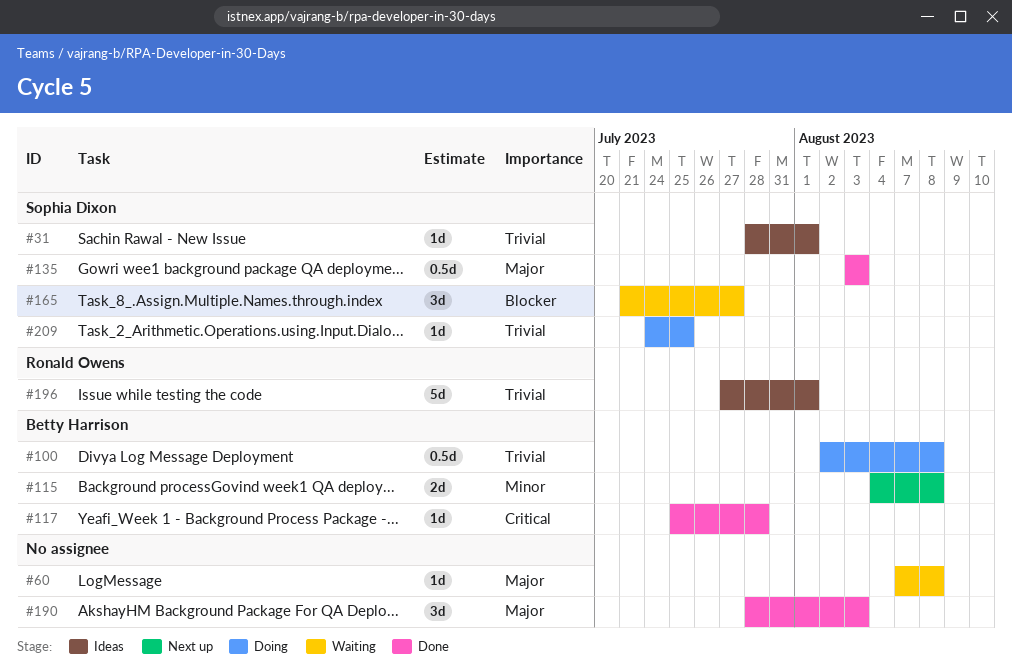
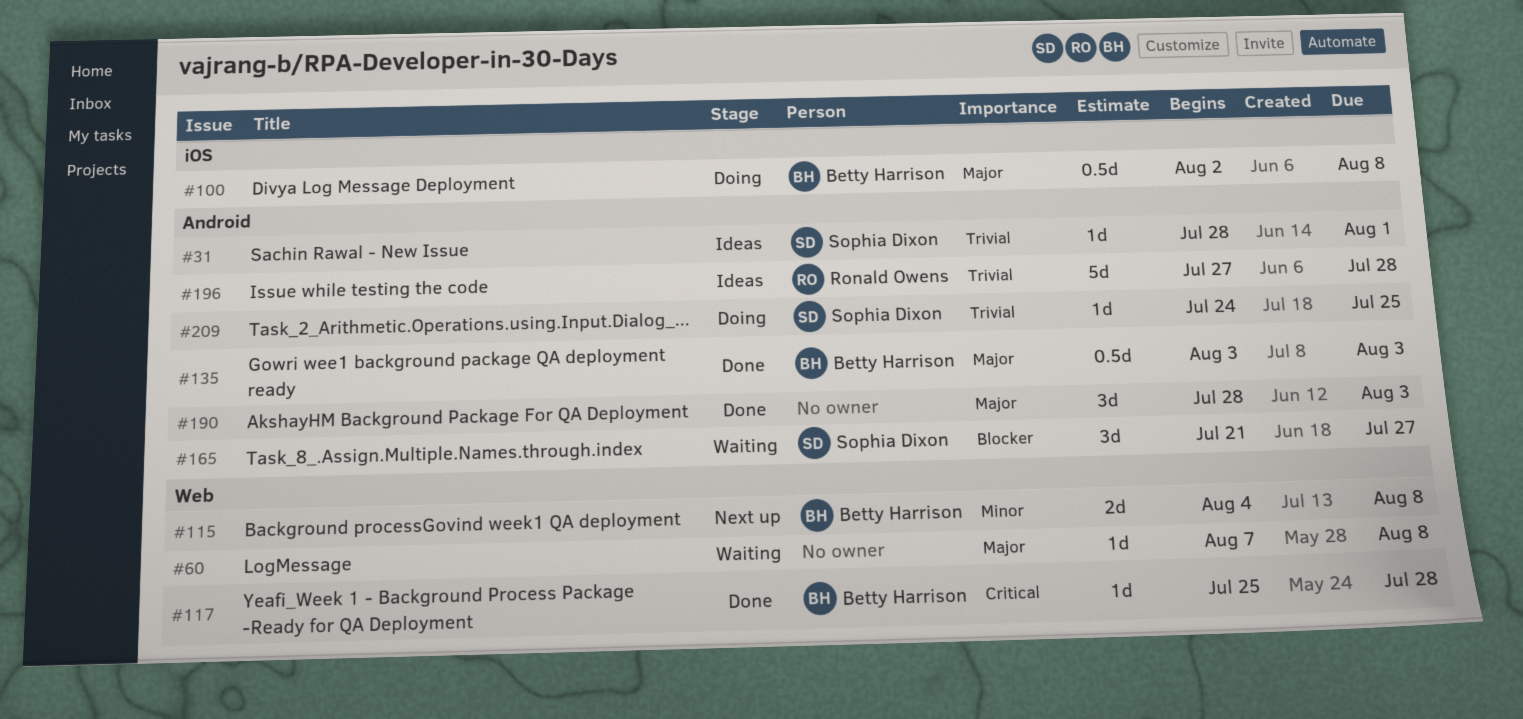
#100, priority: Trivial -> Major
#135, owner: Sophia Dixon -> Betty Harrison
#196, due: Aug 1 -> Jul 28

